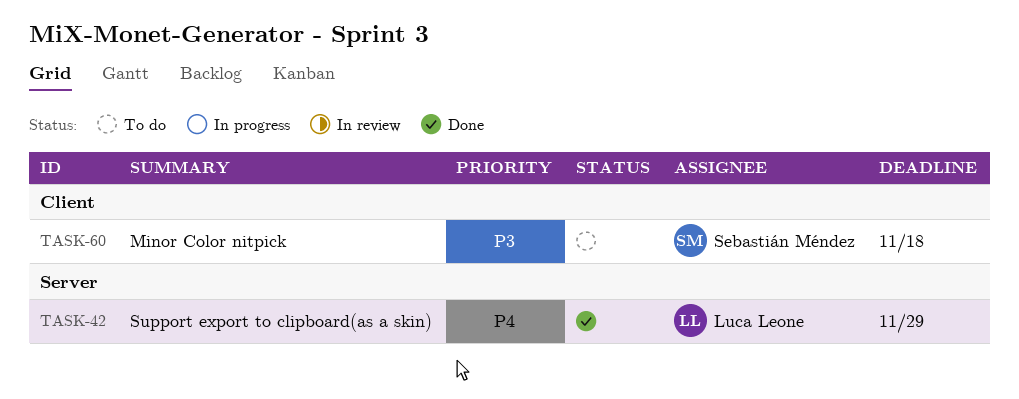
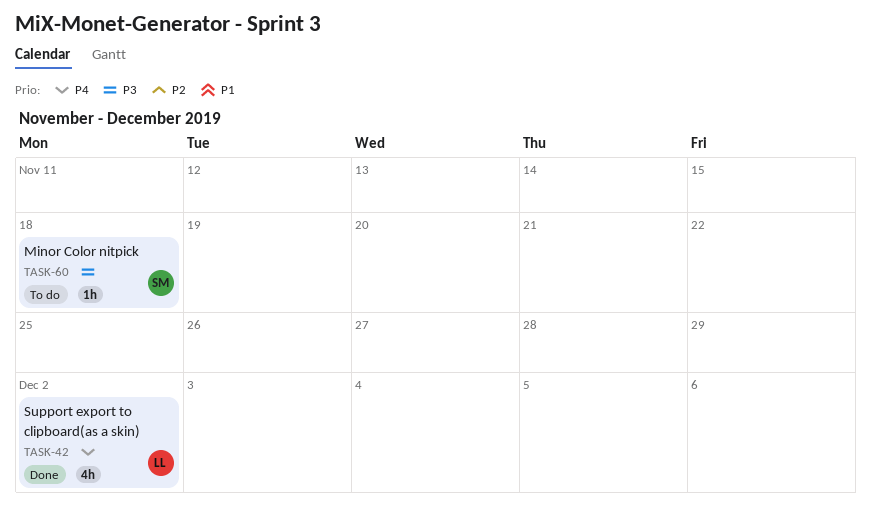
TASK-42, due: Nov 29 -> Dec 2

